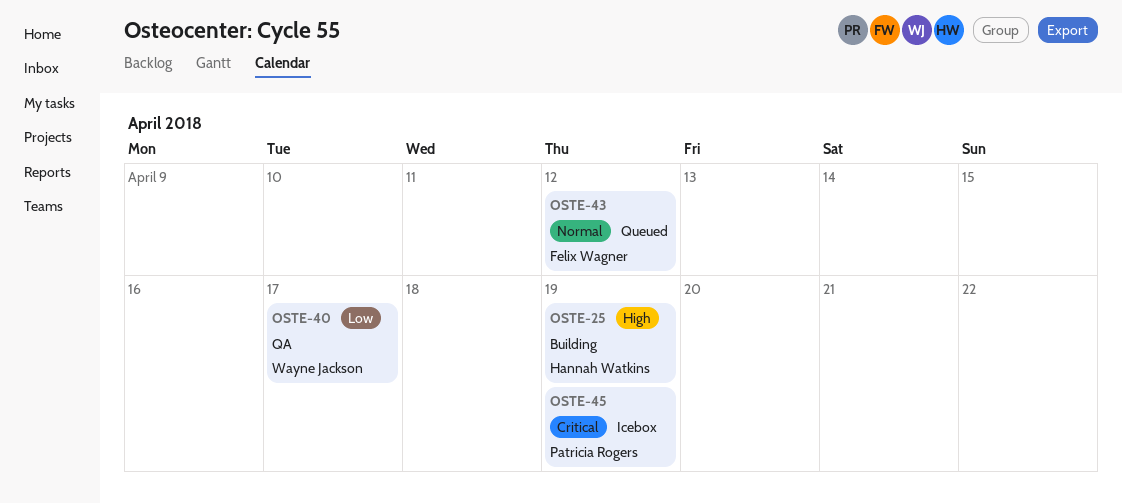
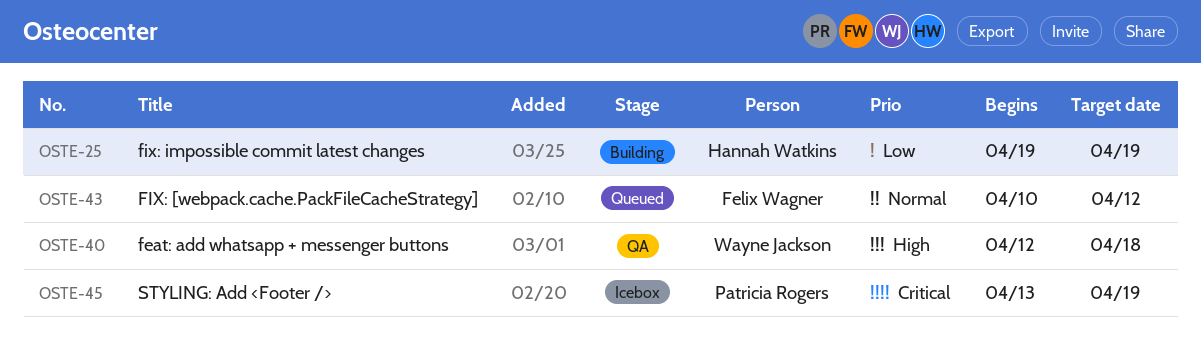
OSTE-25, priority: High -> Low
OSTE-40, priority: Low -> High
OSTE-40, due: Apr 17 -> Apr 18

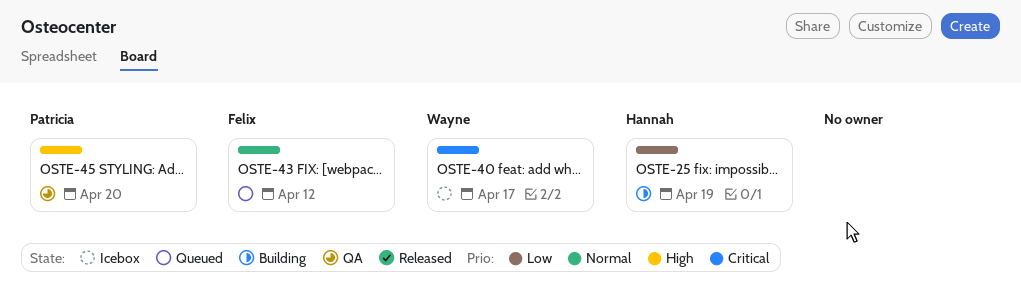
OSTE-40, status: QA -> Icebox
OSTE-40, priority: High -> Critical
OSTE-40, due: Apr 18 -> Apr 17
OSTE-45, status: Icebox -> QA
OSTE-45, priority: Critical -> High
OSTE-45, due: Apr 19 -> Apr 20

